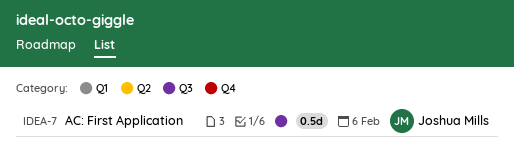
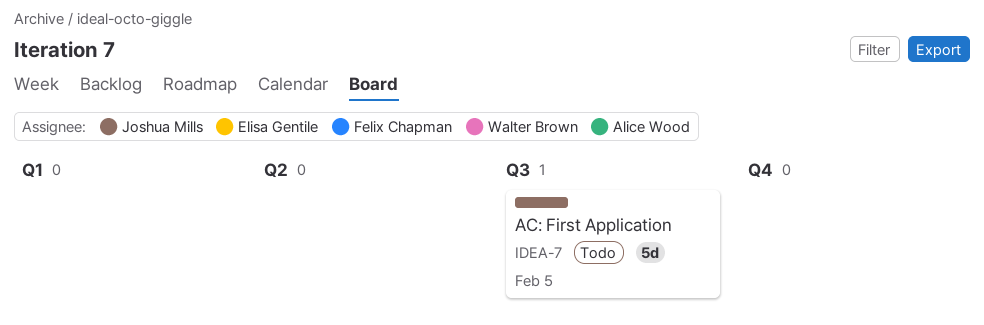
IDEA-7, estimate: 0.5d -> 5d
IDEA-7, due: Feb 6 -> Feb 5

